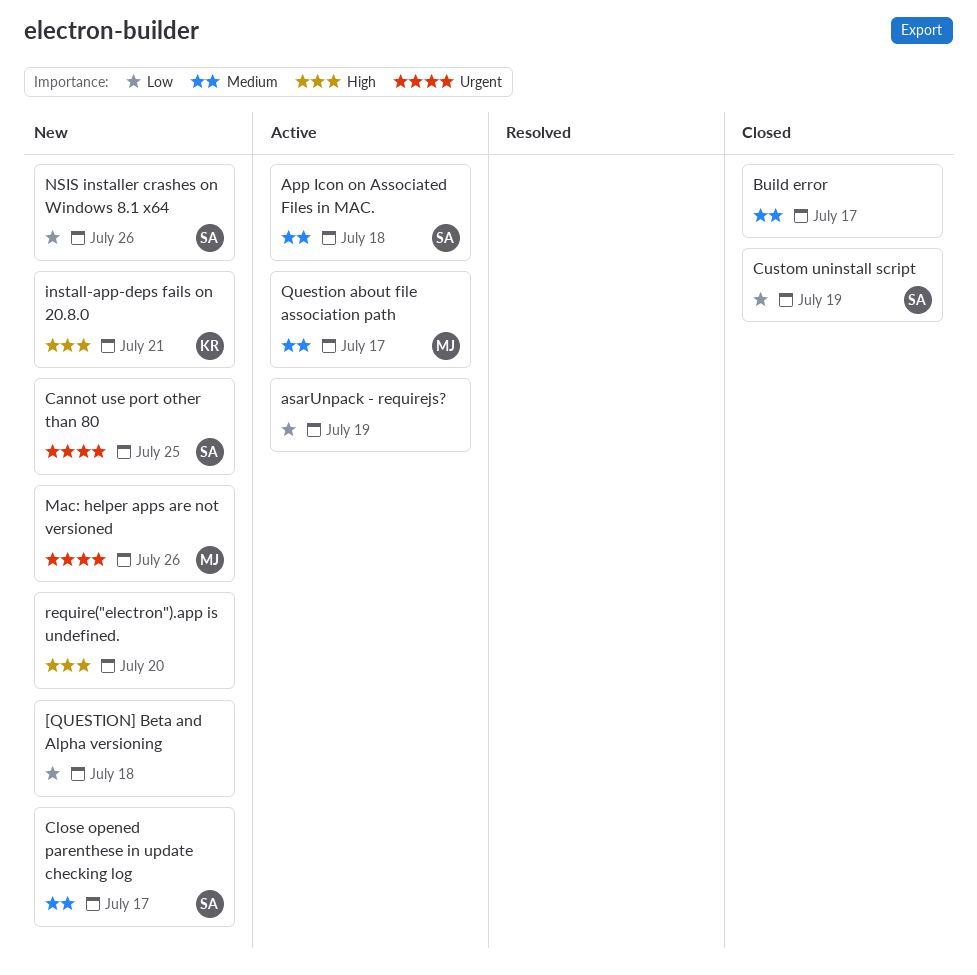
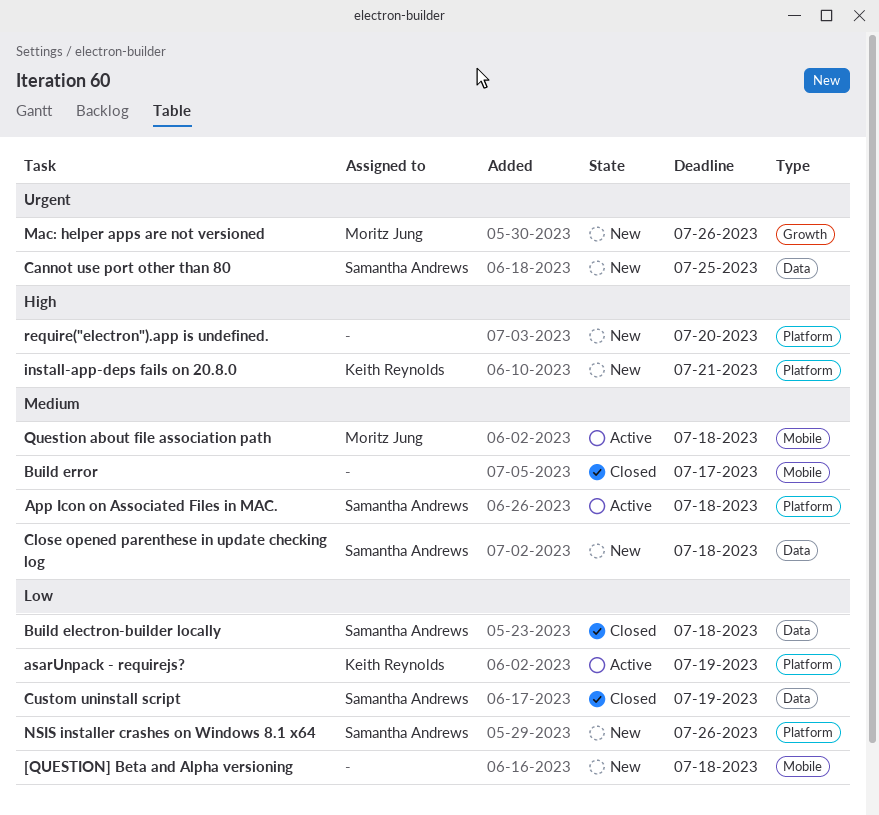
asarUnpack - requirejs?, owner: none -> Keith Reynolds
Build electron-builder locally: none -> present
Close opened parenthese in update checking log, due: Jul 17 -> Jul 18
Question about file association path, due: Jul 17 -> Jul 18

